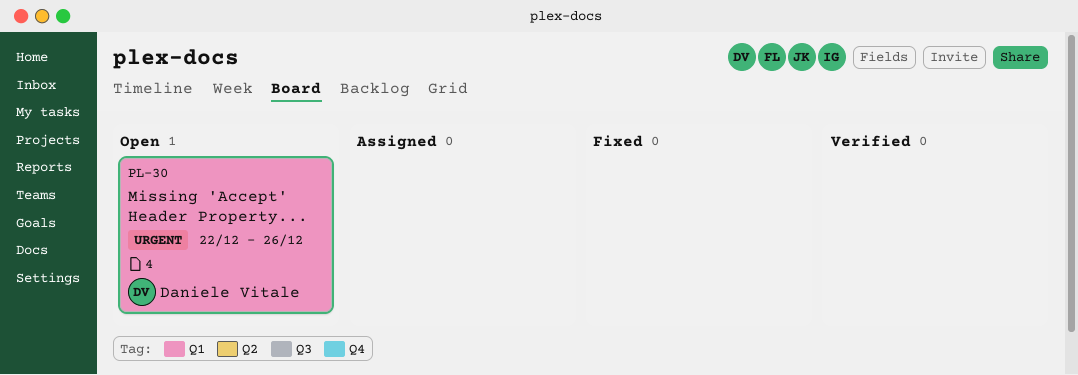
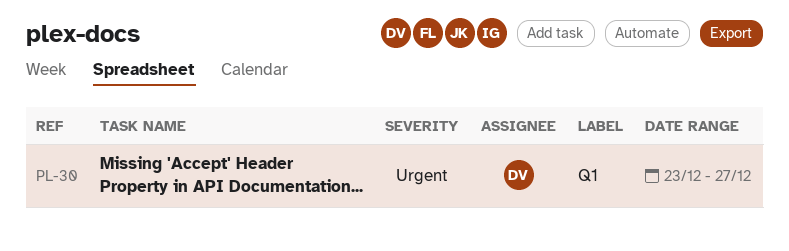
PL-30, start: Dec 22 -> Dec 23
PL-30, due: Dec 26 -> Dec 27

